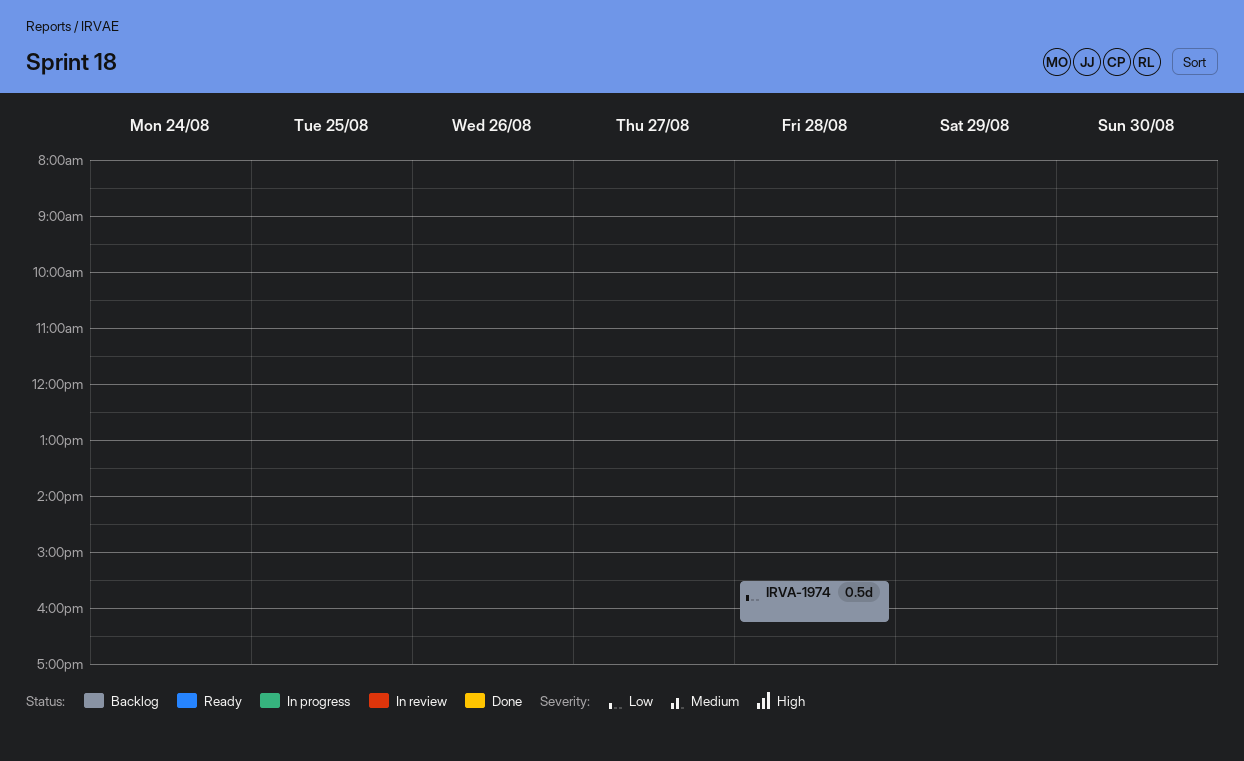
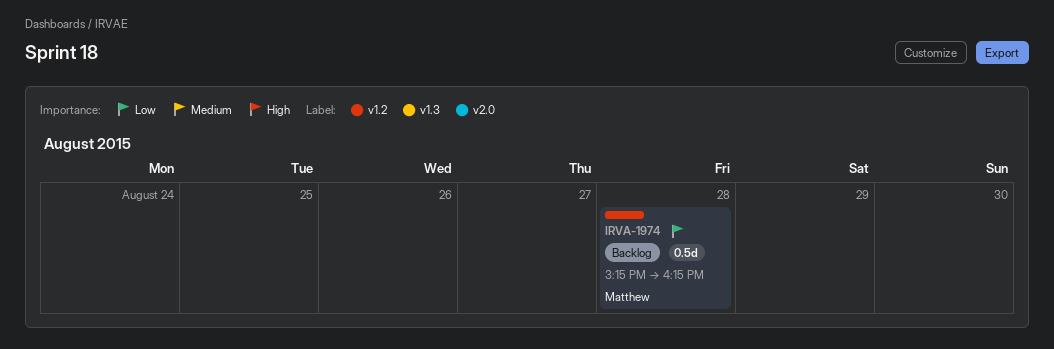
IRVA-1974, begins: 15:30 -> 15:15

